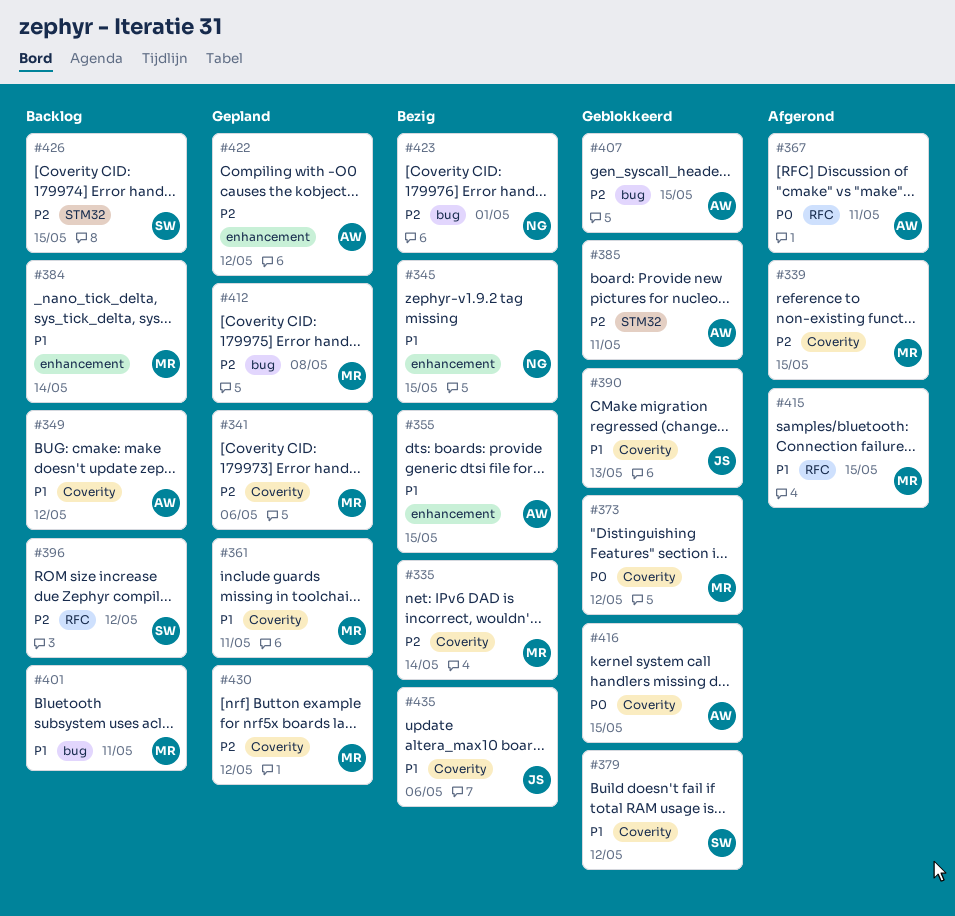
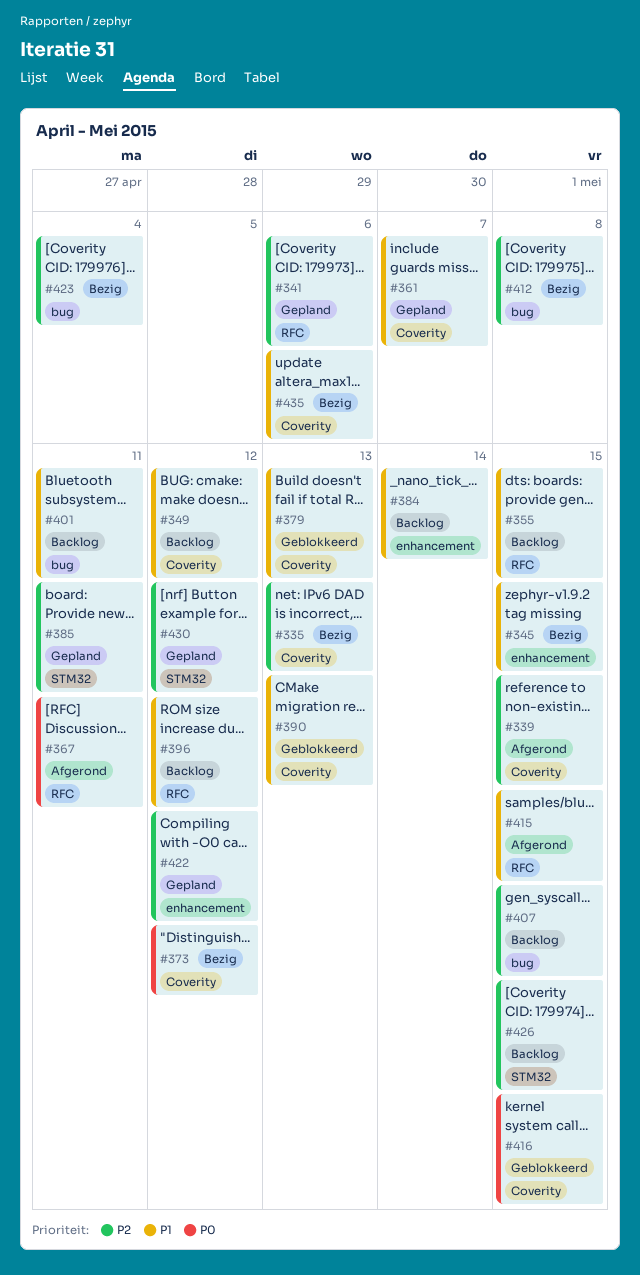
#335, due: May 14 -> May 13
#341, label: Coverity -> RFC
#355, status: Bezig -> Backlog
#355, label: enhancement -> RFC
#361, due: May 11 -> May 7
#373, status: Geblokkeerd -> Bezig
#379, due: May 12 -> May 13
#385, status: Geblokkeerd -> Gepland
#396, priority: P2 -> P1
#407, status: Geblokkeerd -> Backlog
#412, status: Gepland -> Bezig
#423, due: May 1 -> May 4
#430, label: Coverity -> STM32

